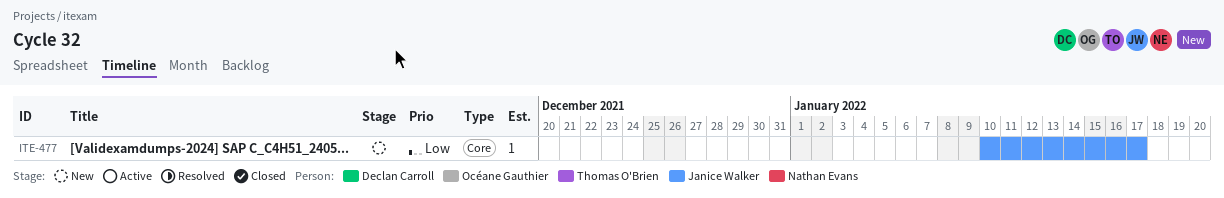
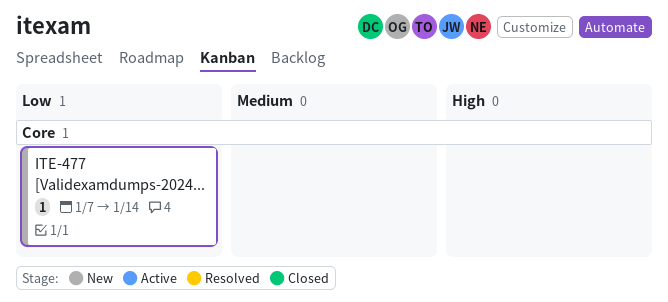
ITE-477, start: Jan 10 -> Jan 7
ITE-477, due: Jan 17 -> Jan 14

